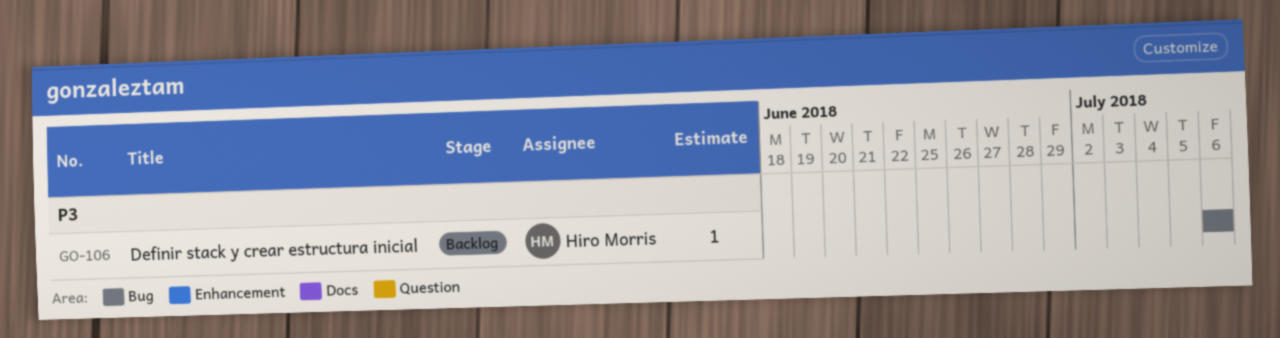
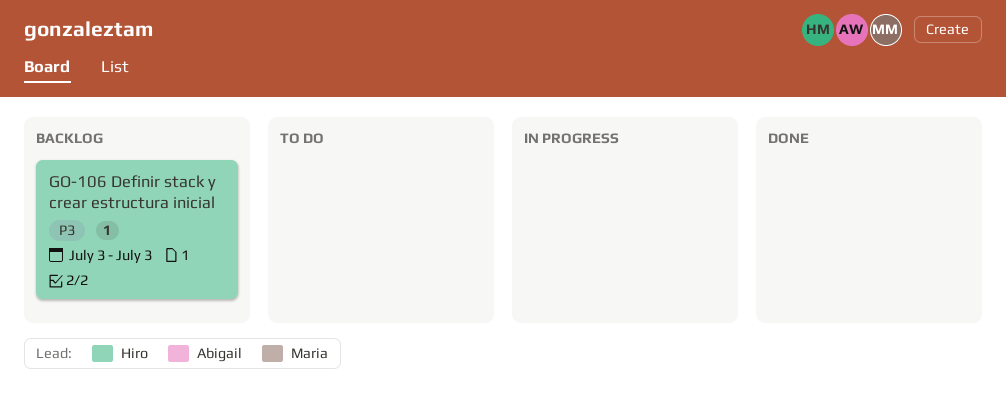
GO-106, start: Jul 6 -> Jul 3
GO-106, due: Jul 6 -> Jul 3

